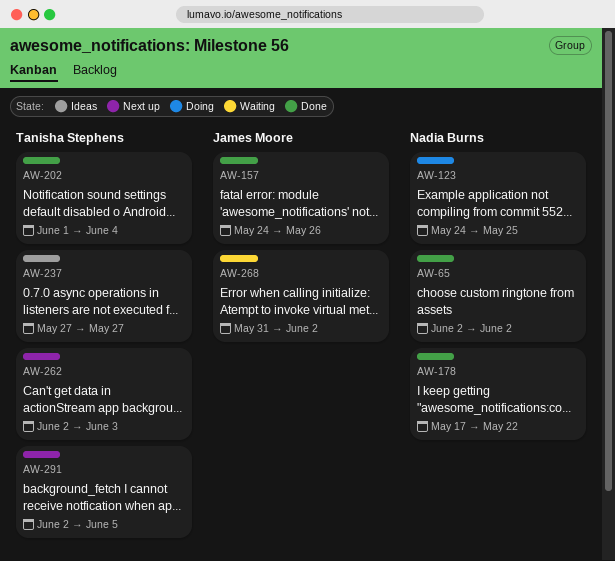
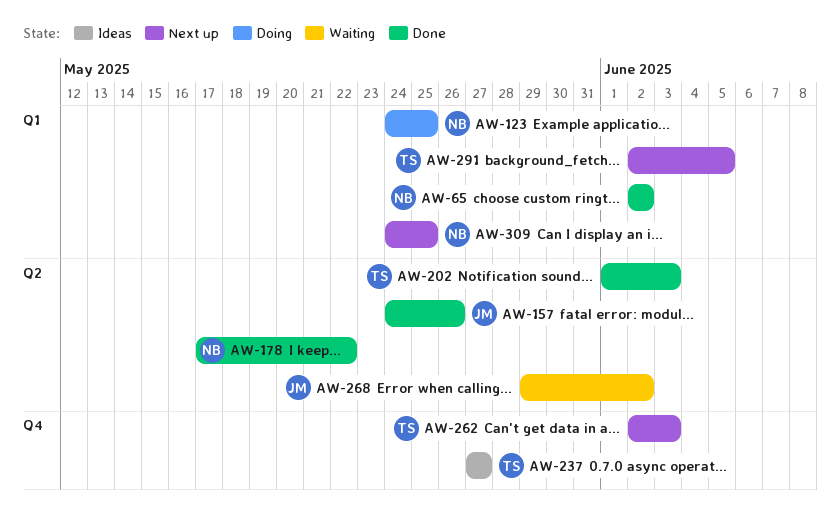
AW-202, due: Jun 4 -> Jun 3
AW-268, start: May 31 -> May 29
AW-309: none -> present

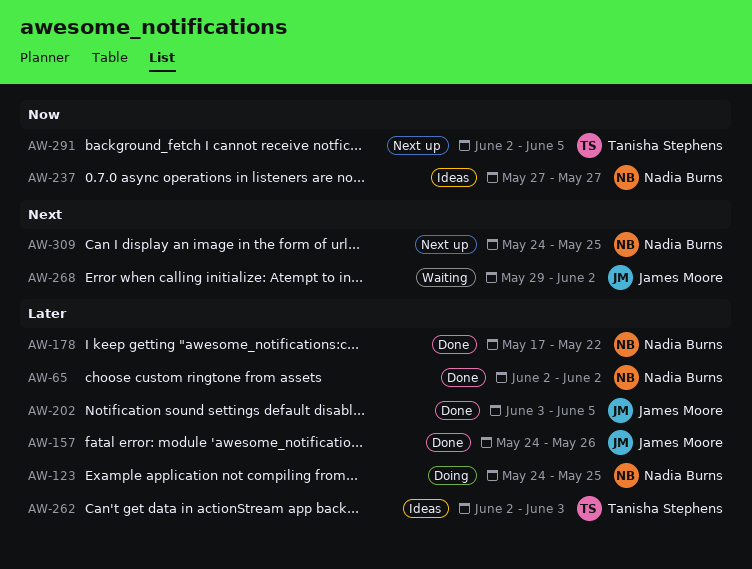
AW-202, owner: Tanisha Stephens -> James Moore
AW-202, start: Jun 1 -> Jun 3
AW-202, due: Jun 3 -> Jun 5
AW-237, owner: Tanisha Stephens -> Nadia Burns
AW-262, status: Next up -> Ideas

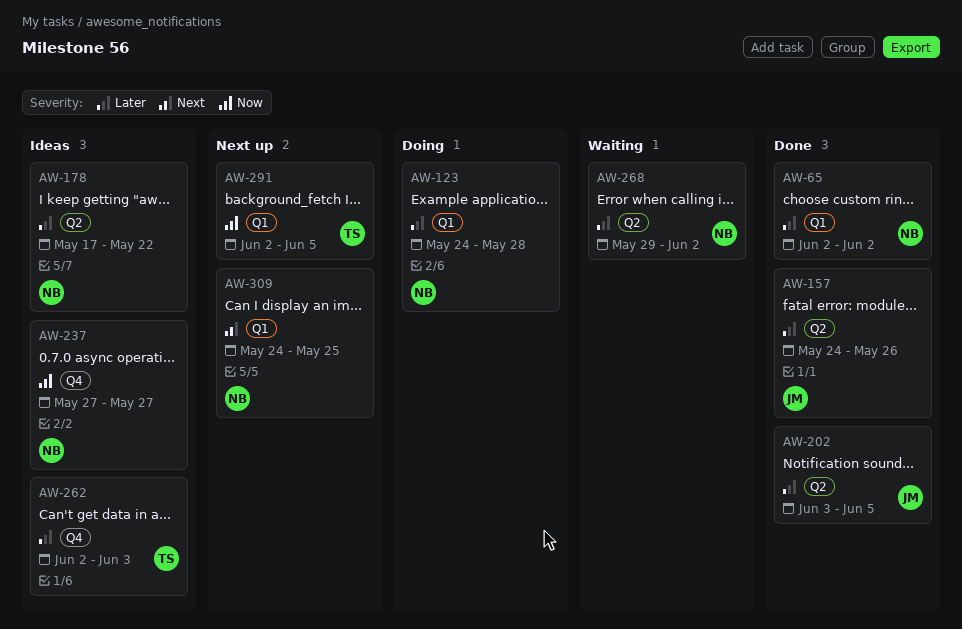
AW-123, due: May 25 -> May 28
AW-178, status: Done -> Ideas
AW-268, owner: James Moore -> Nadia Burns
AW-268, priority: Next -> Later

